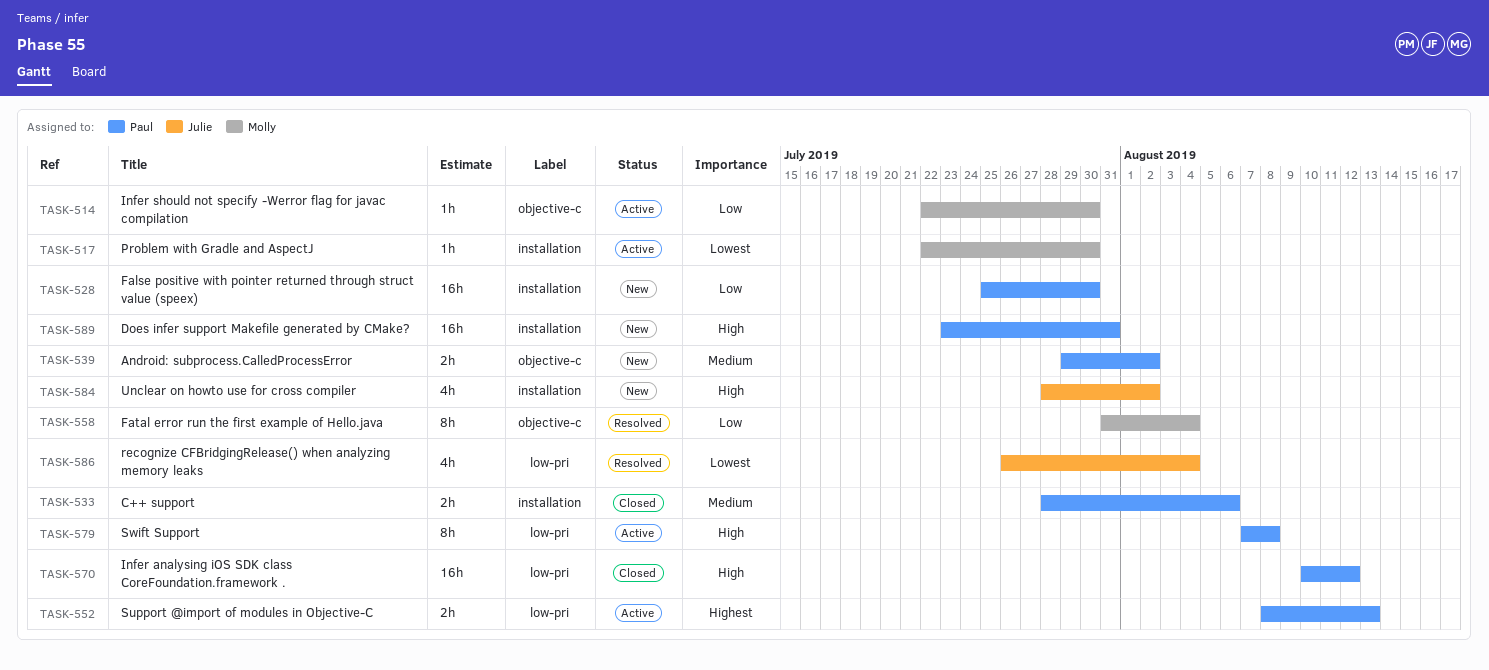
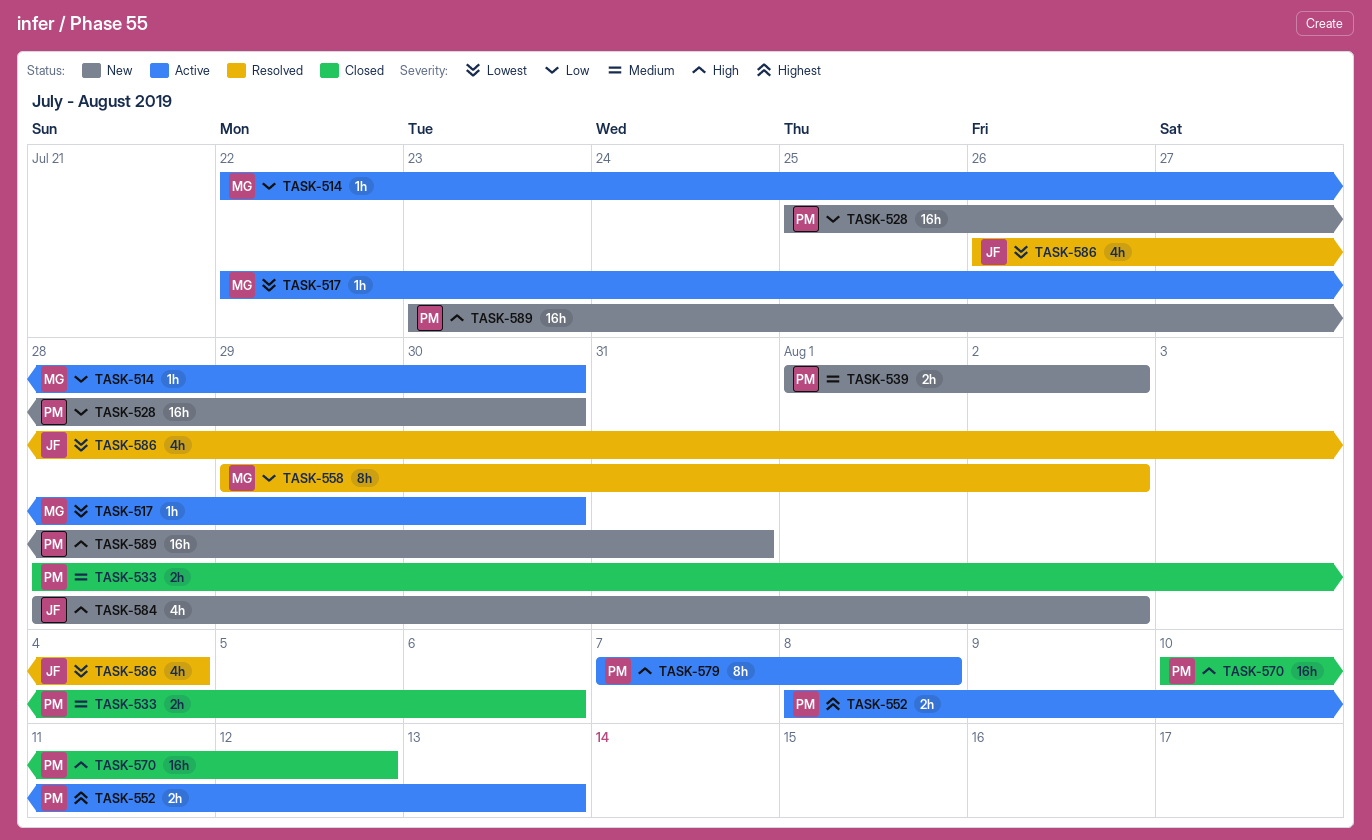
TASK-539, start: Jul 29 -> Aug 1
TASK-558, start: Jul 31 -> Jul 29
TASK-558, due: Aug 4 -> Aug 2

